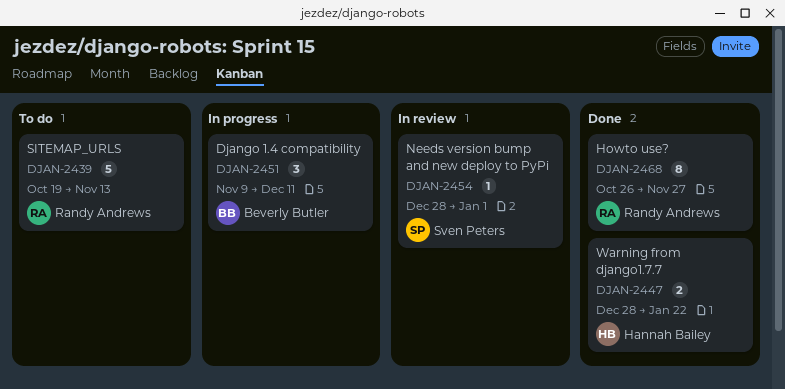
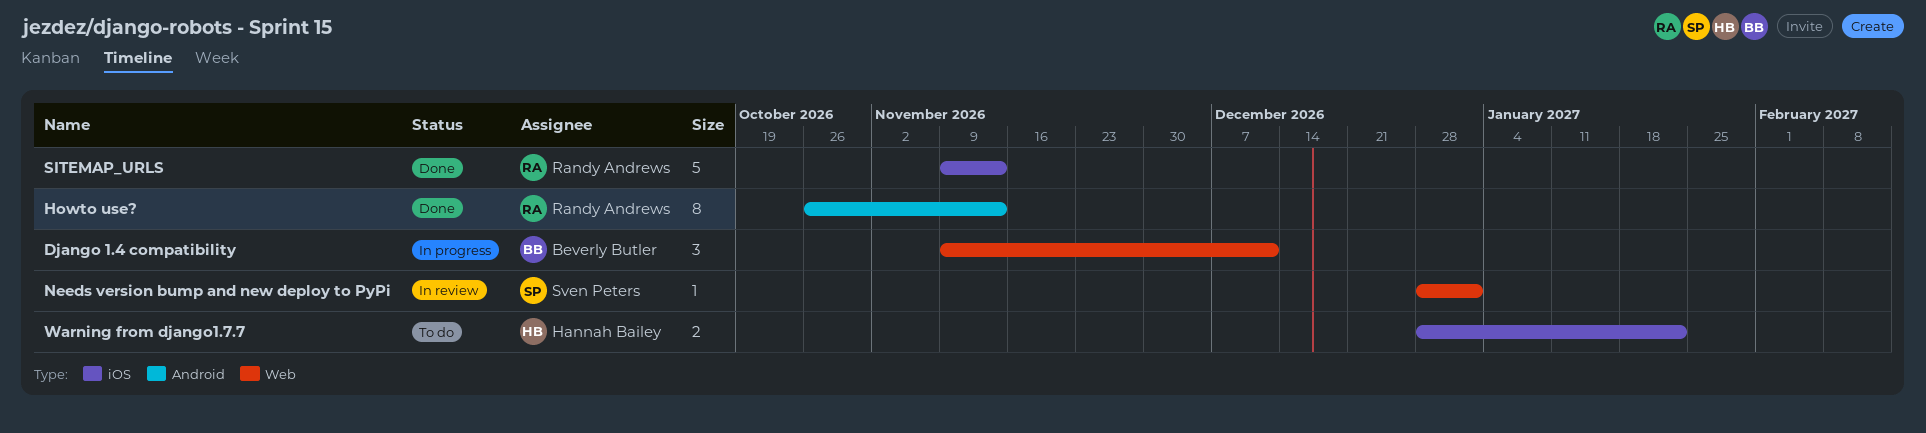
Howto use?, due: Nov 27 -> Nov 13
SITEMAP_URLS, status: To do -> Done
SITEMAP_URLS, start: Oct 19 -> Nov 9
Warning from django1.7.7, status: Done -> To do

